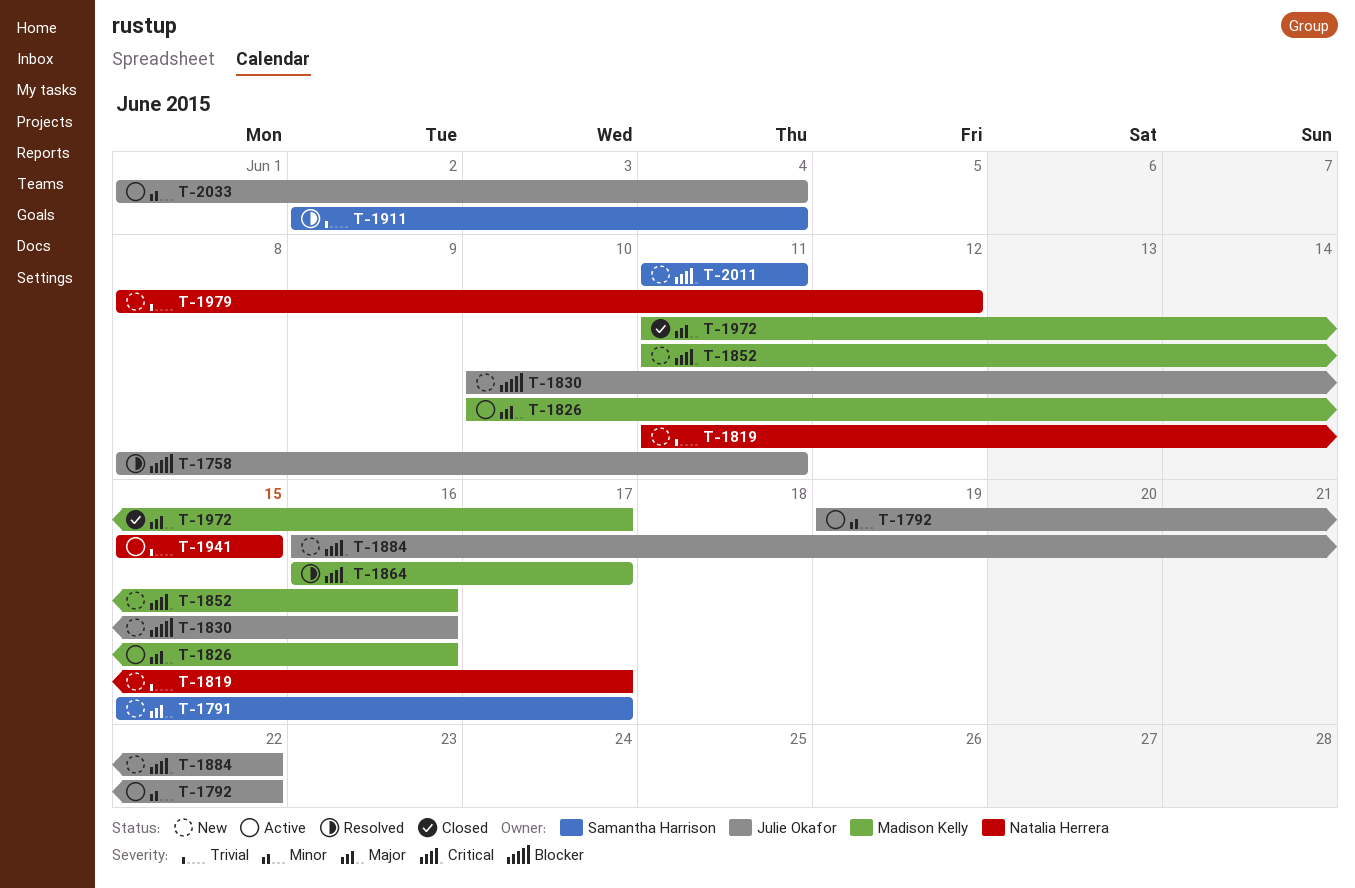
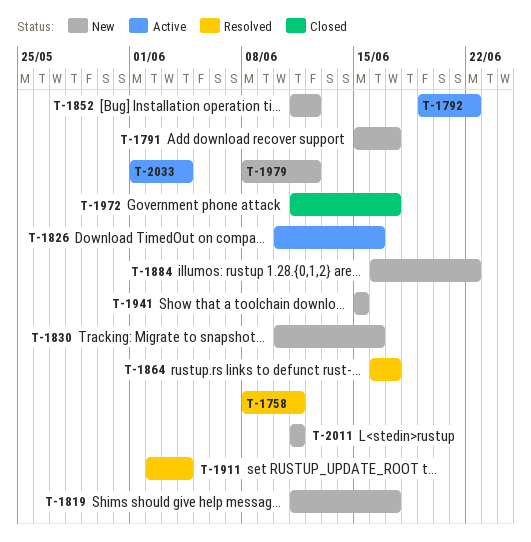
T-1852, due: Jun 16 -> Jun 12
T-1941, status: Active -> New

